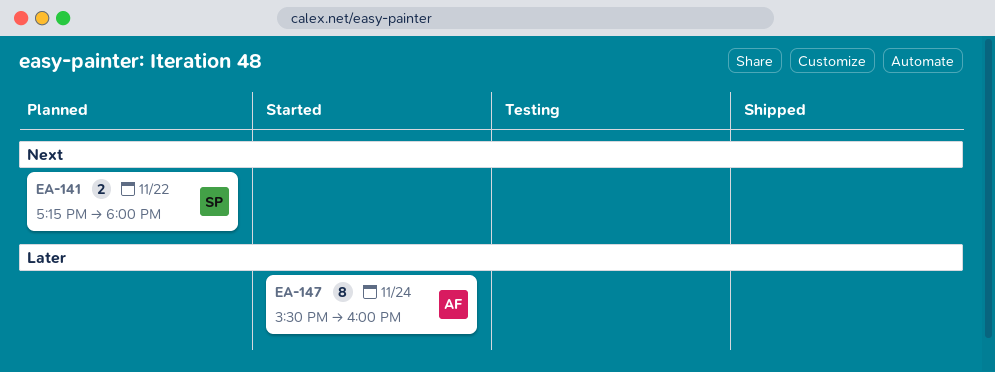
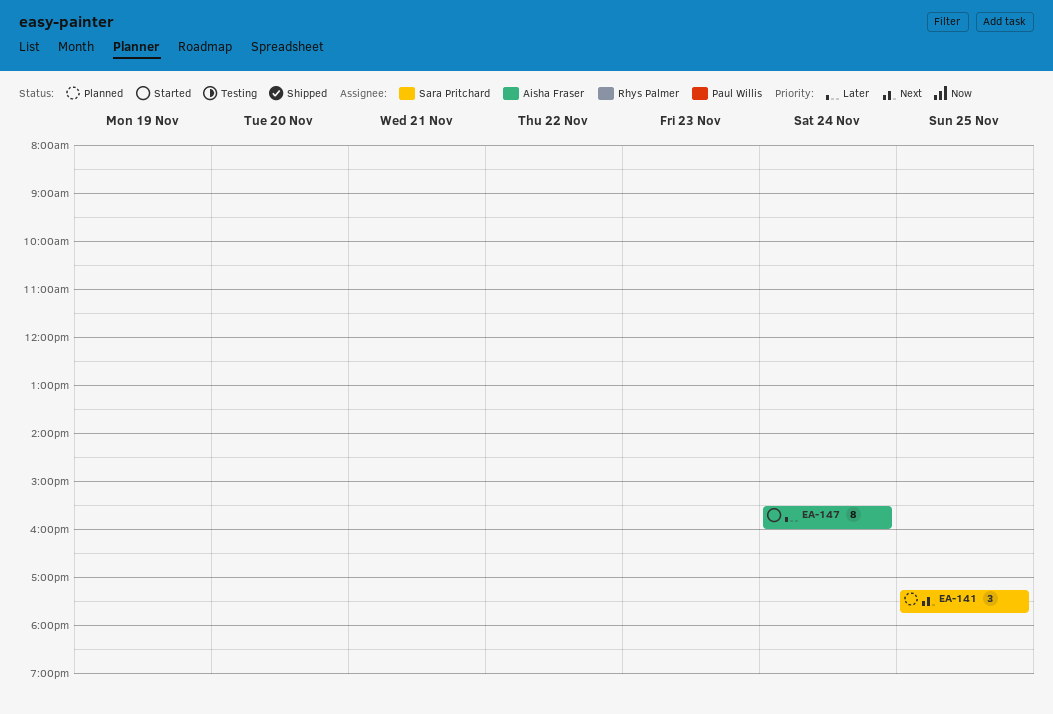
EA-141, estimate: 2 -> 3
EA-141, day: Nov 22 -> Nov 25
EA-141, ends: 18:00 -> 17:45

